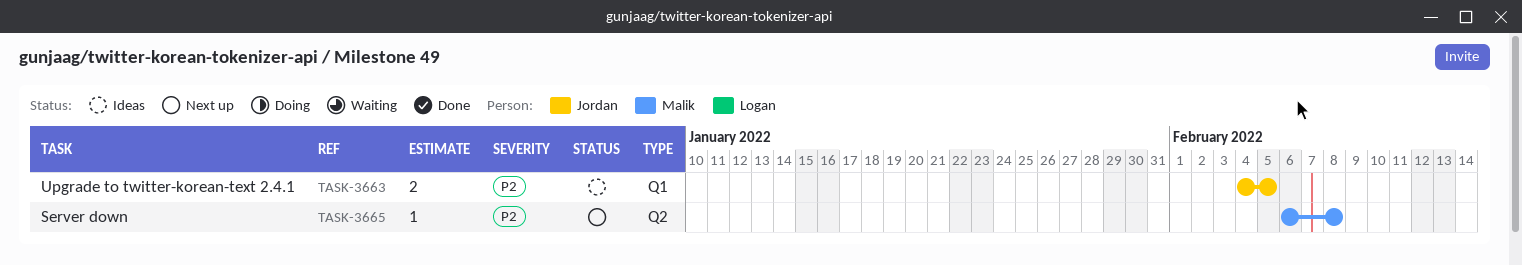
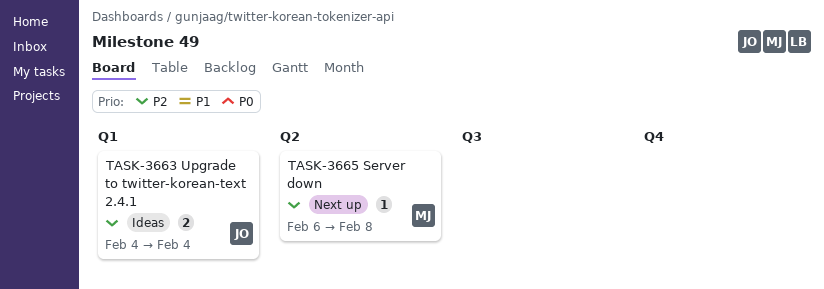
TASK-3663, due: Feb 5 -> Feb 4

